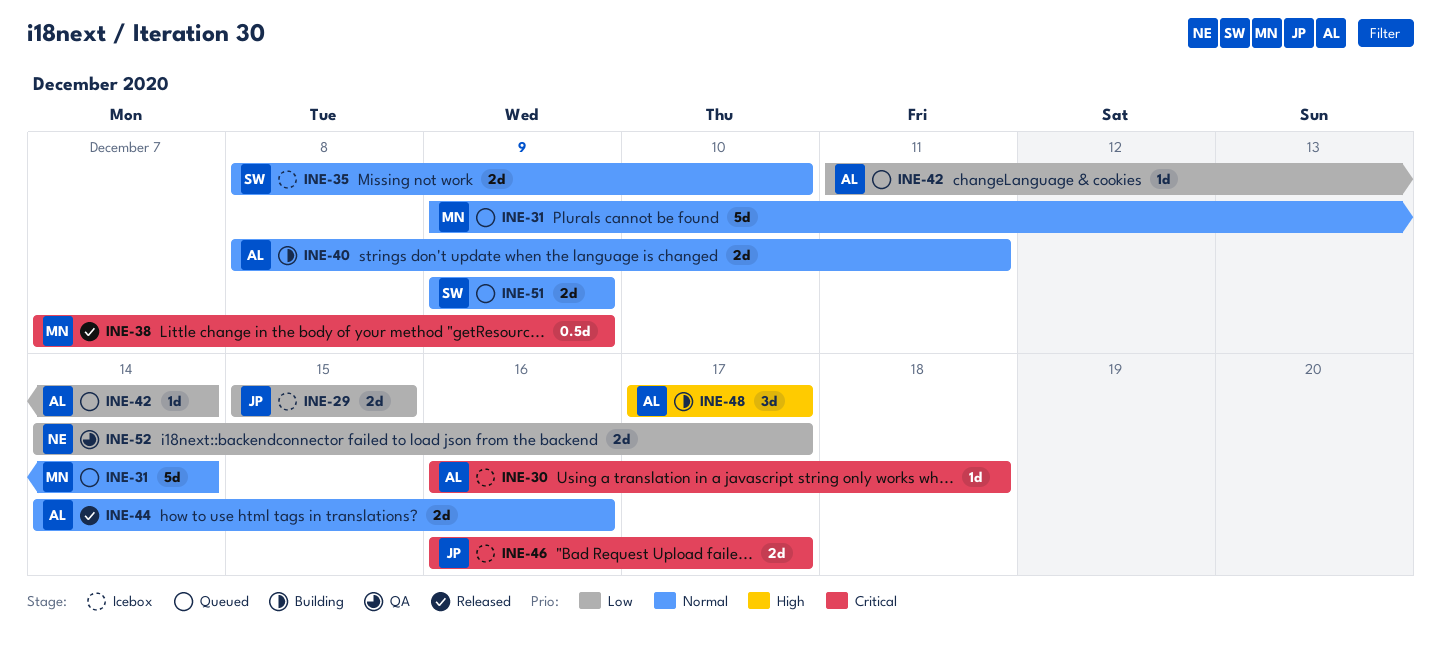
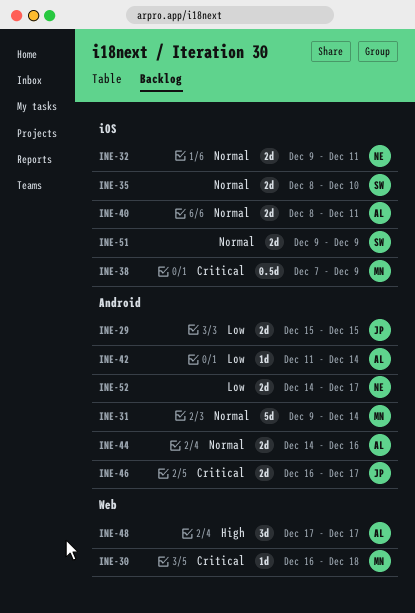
INE-30, owner: AL -> MN
INE-32: none -> present

